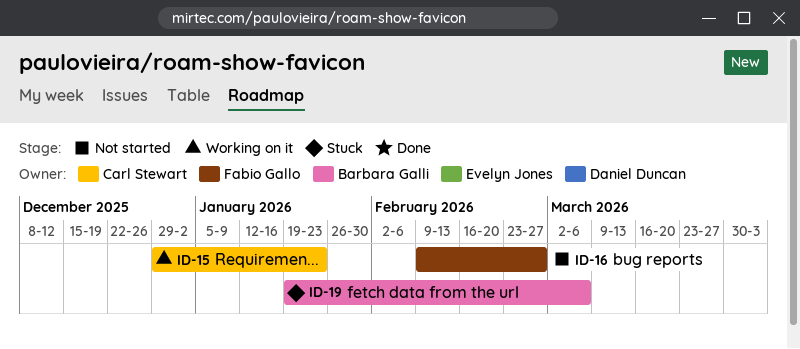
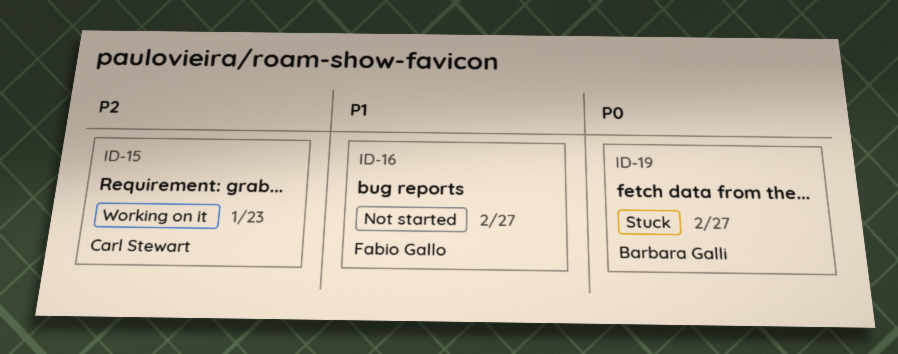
ID-19, due: Mar 6 -> Feb 27

